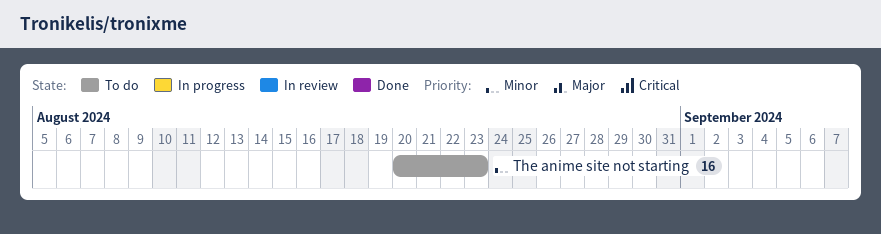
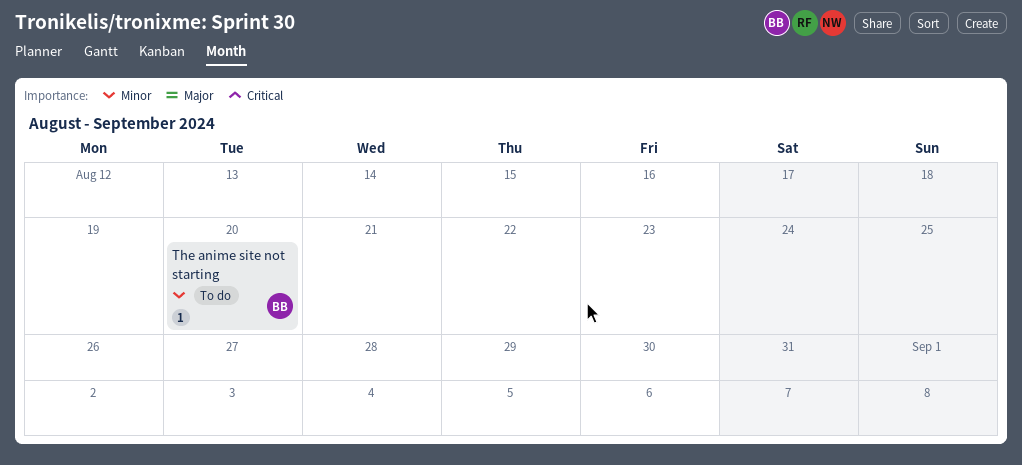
The anime site not starting, estimate: 16 -> 1
The anime site not starting, due: Aug 23 -> Aug 20

